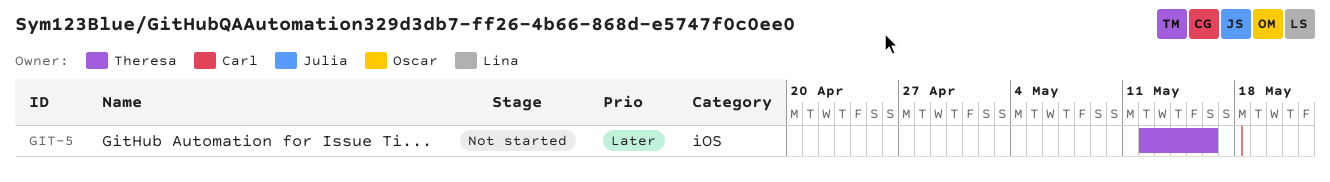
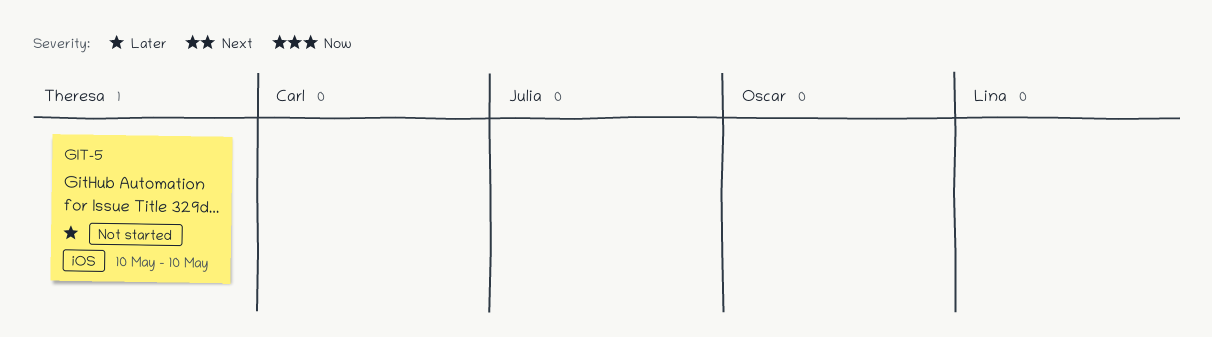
GIT-5, start: May 12 -> May 10
GIT-5, due: May 16 -> May 10

